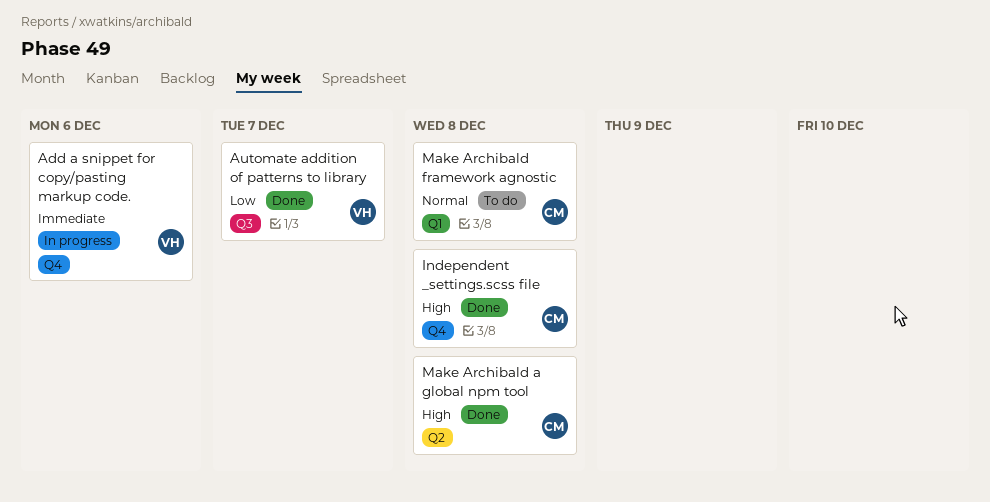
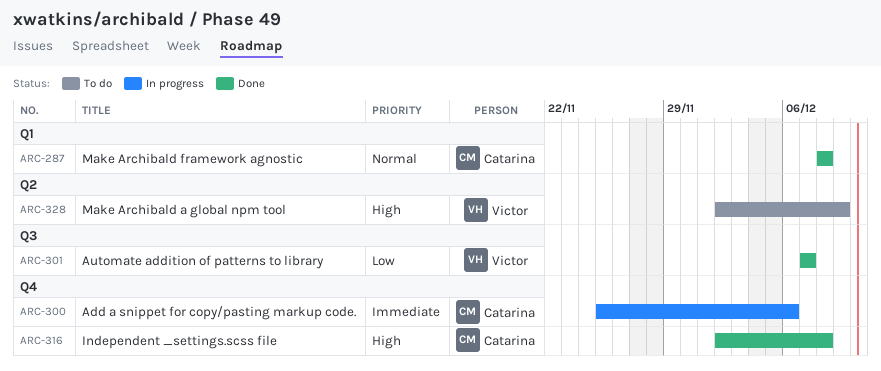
Add a snippet for copy/pasting markup code., owner: Victor -> Catarina
Make Archibald a global npm tool, status: Done -> To do
Make Archibald a global npm tool, owner: Catarina -> Victor
Make Archibald a global npm tool, due: Dec 8 -> Dec 9
Make Archibald framework agnostic, status: To do -> Done

